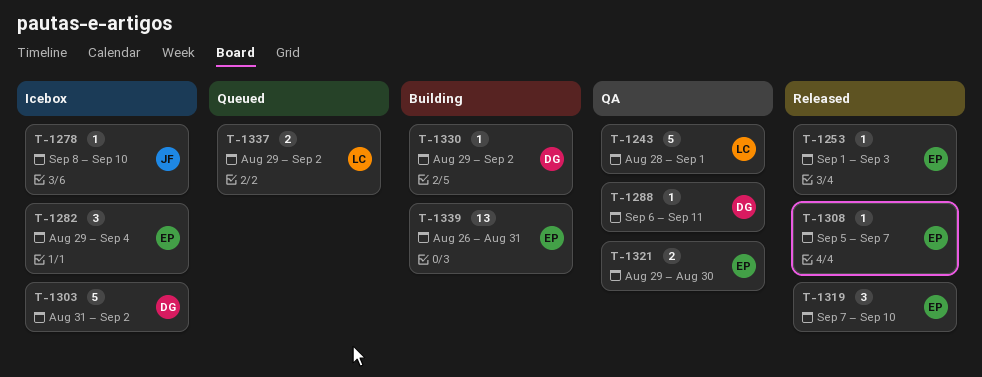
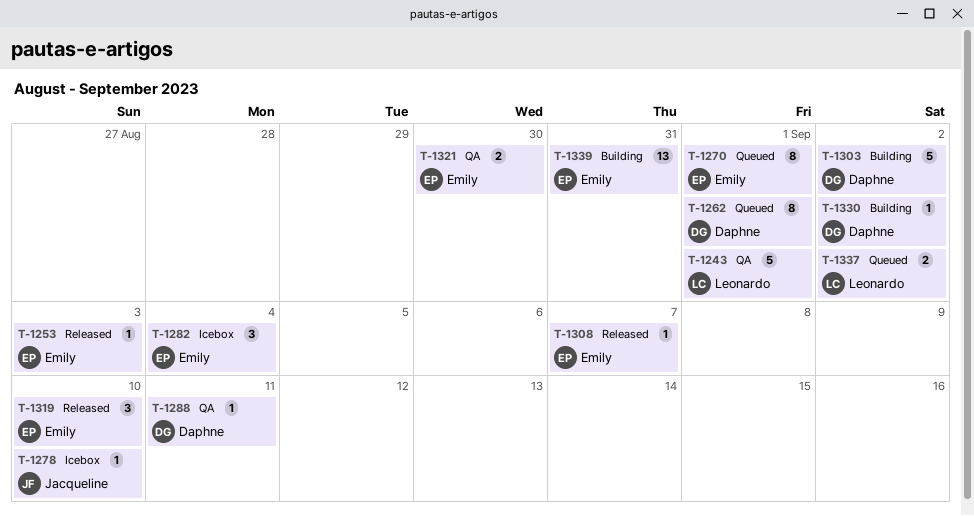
T-1262: none -> present
T-1270: none -> present
T-1303, status: Icebox -> Building

